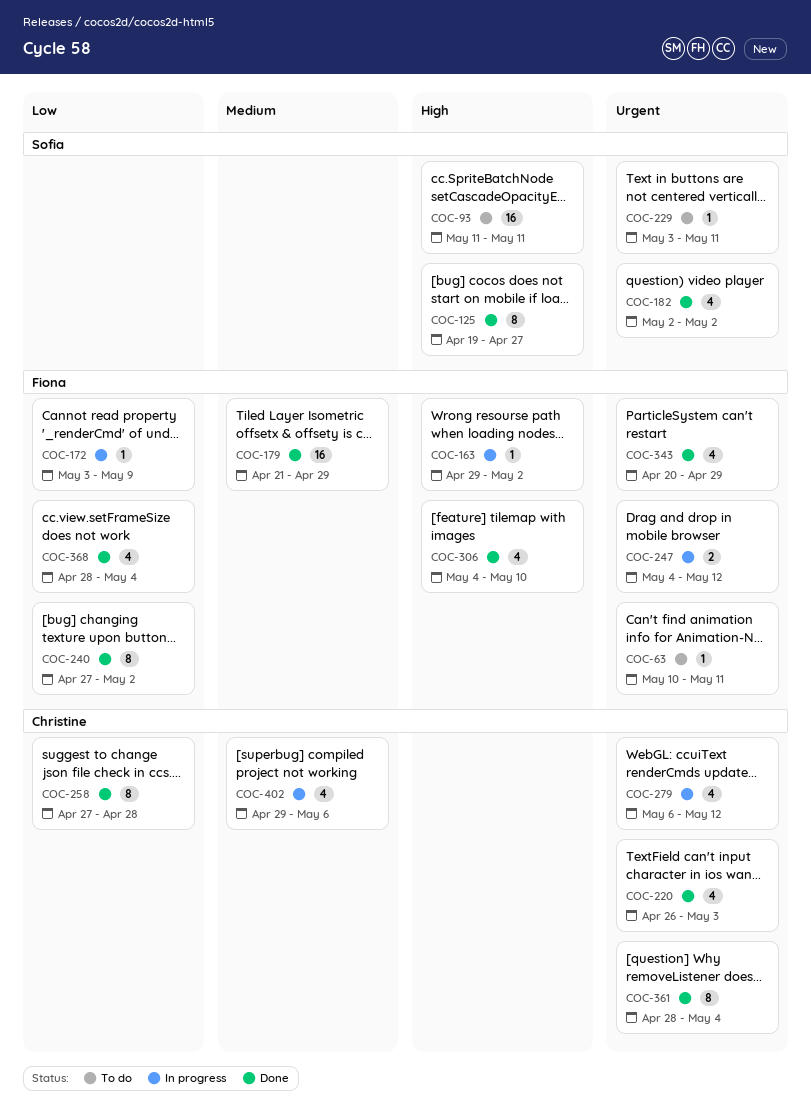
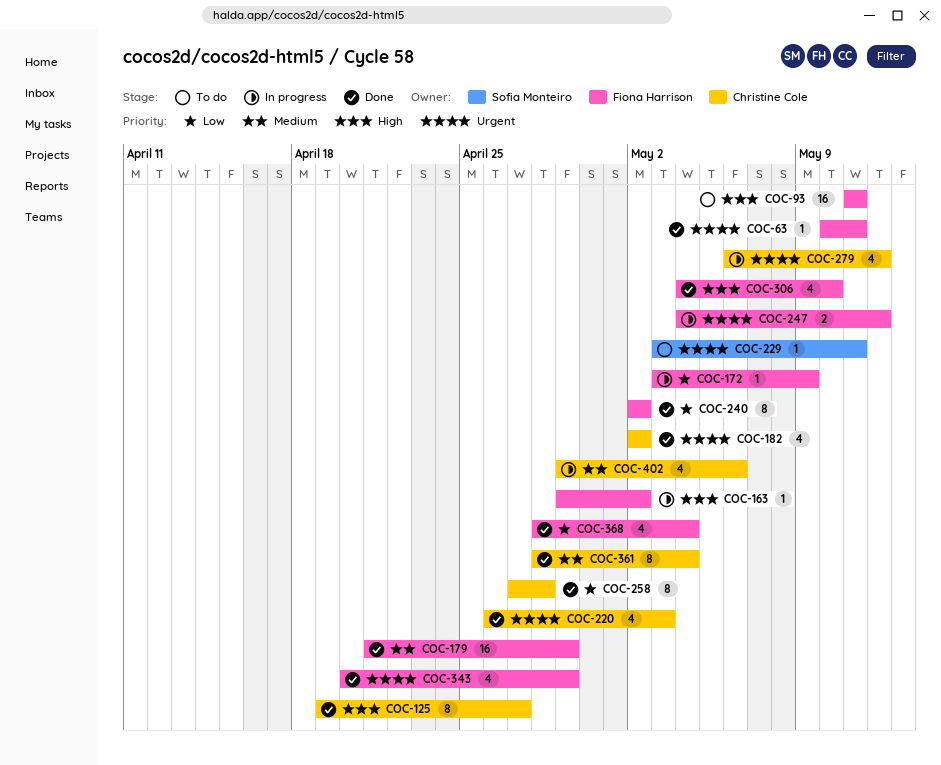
COC-63, status: To do -> Done
COC-93, owner: Sofia Monteiro -> Fiona Harrison
COC-125, owner: Sofia Monteiro -> Christine Cole
COC-182, owner: Sofia Monteiro -> Christine Cole
COC-240, start: Apr 27 -> May 2
COC-361, priority: Urgent -> Medium

